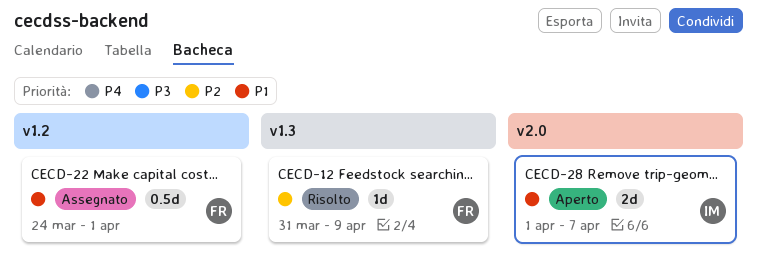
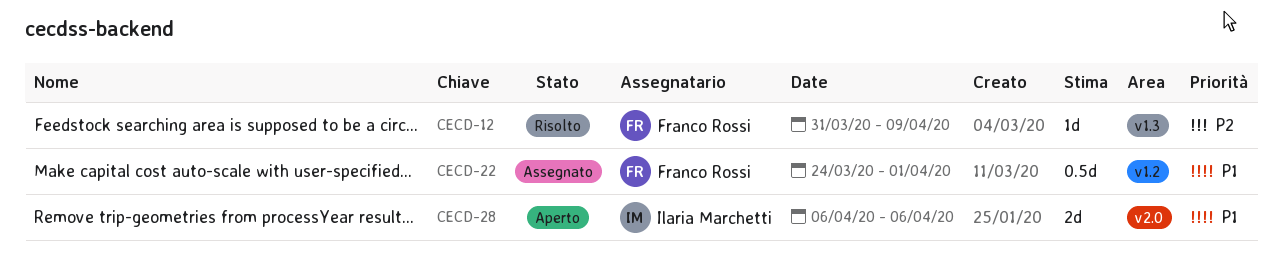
CECD-28, start: Apr 1 -> Apr 6
CECD-28, due: Apr 7 -> Apr 6

